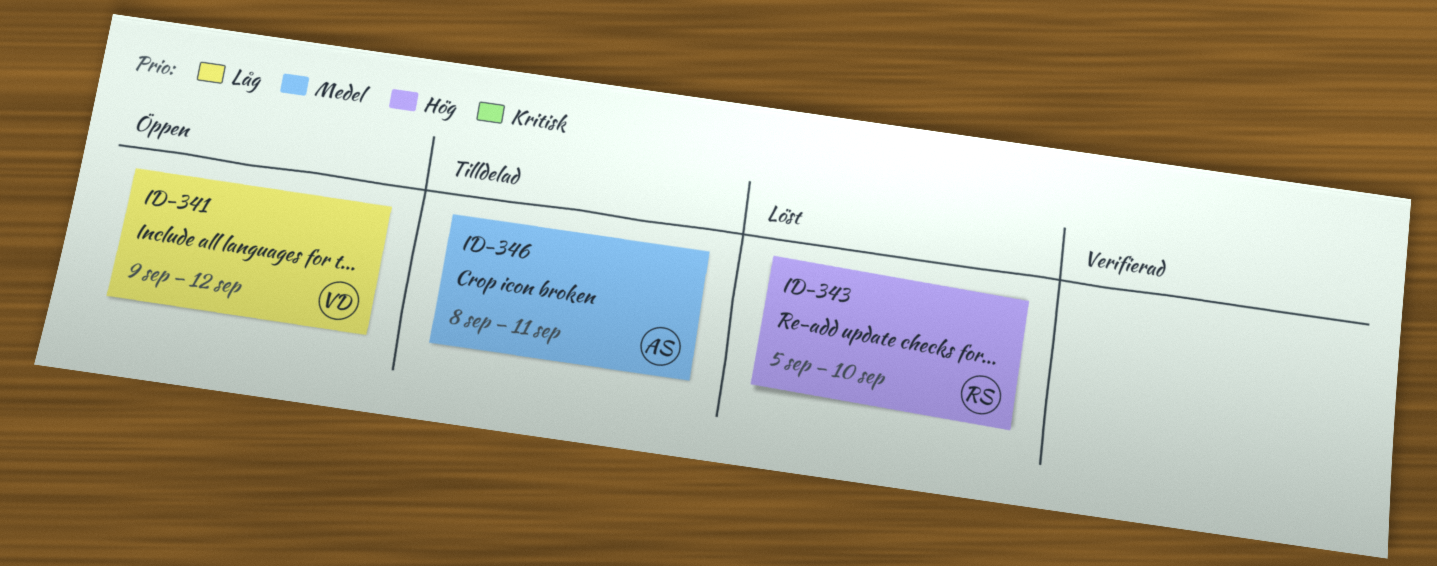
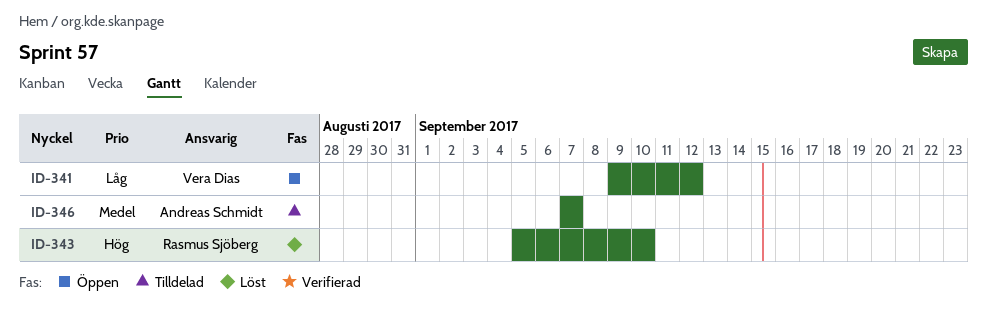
ID-346, start: Sep 8 -> Sep 7
ID-346, due: Sep 11 -> Sep 7

